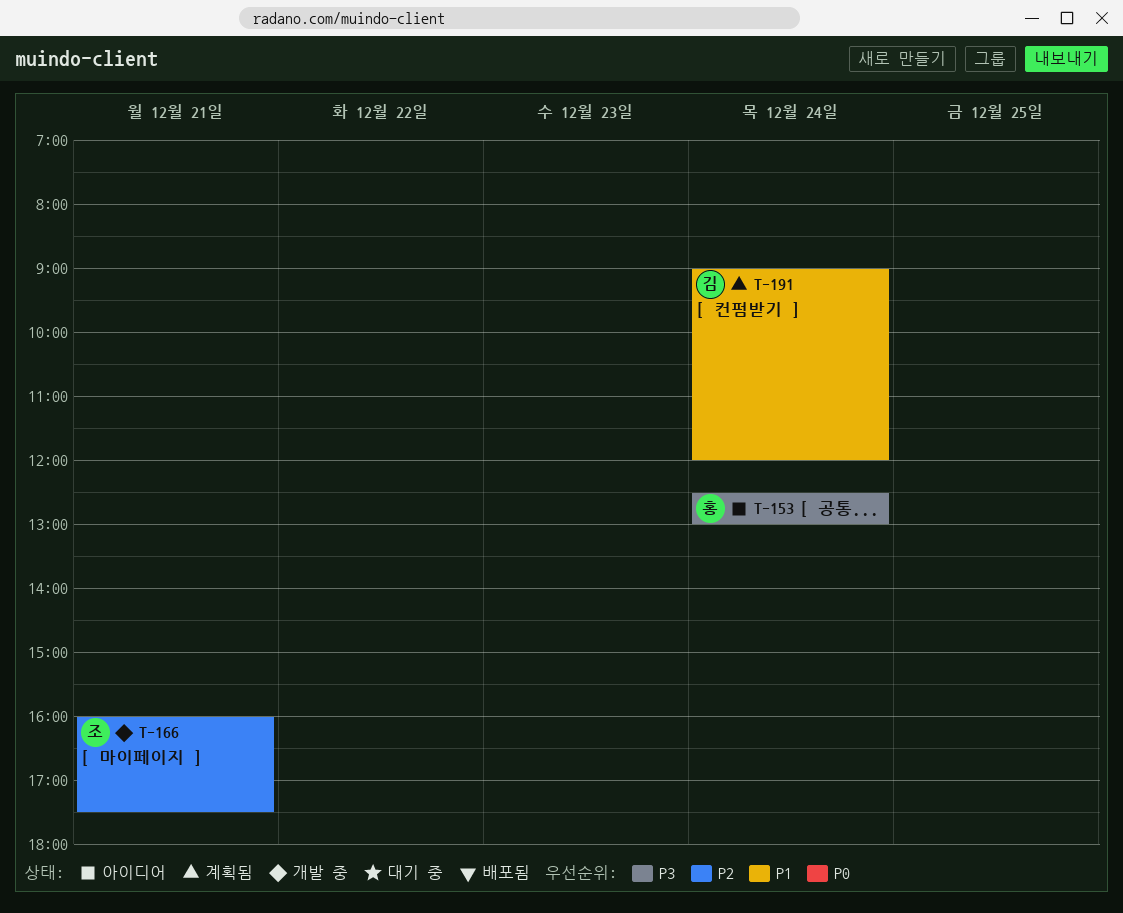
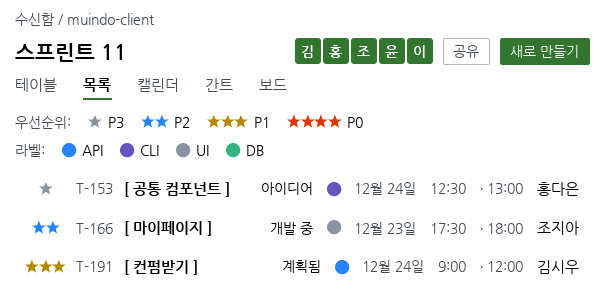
T-166, day: Dec 21 -> Dec 23
T-166, begins: 16:00 -> 17:30
T-166, ends: 17:30 -> 18:00

